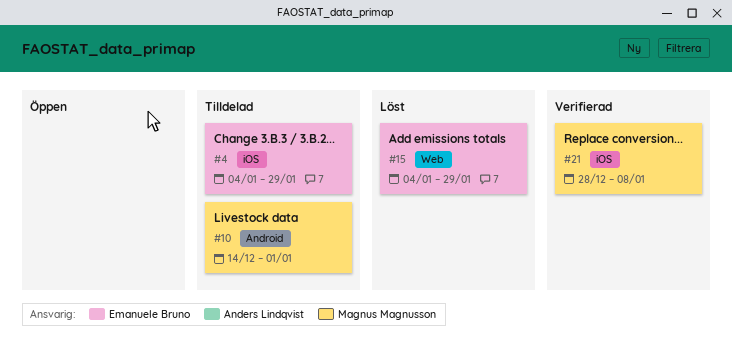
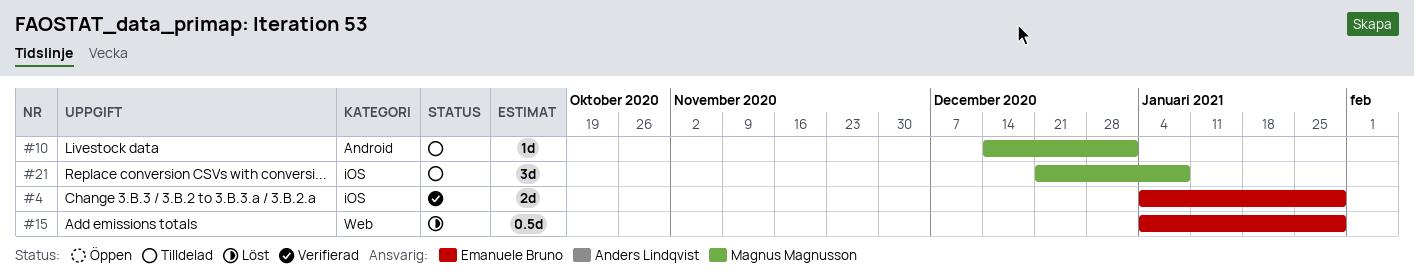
#4, status: Tilldelad -> Verifierad
#21, status: Verifierad -> Tilldelad
#21, start: Dec 28 -> Dec 21

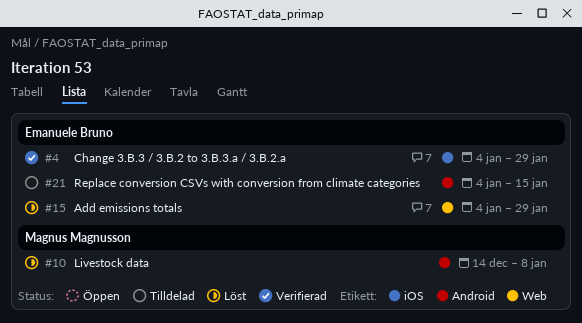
#10, status: Tilldelad -> Löst
#10, due: Jan 1 -> Jan 8
#21, owner: Magnus Magnusson -> Emanuele Bruno
#21, label: iOS -> Android
#21, start: Dec 21 -> Jan 4
#21, due: Jan 8 -> Jan 15

